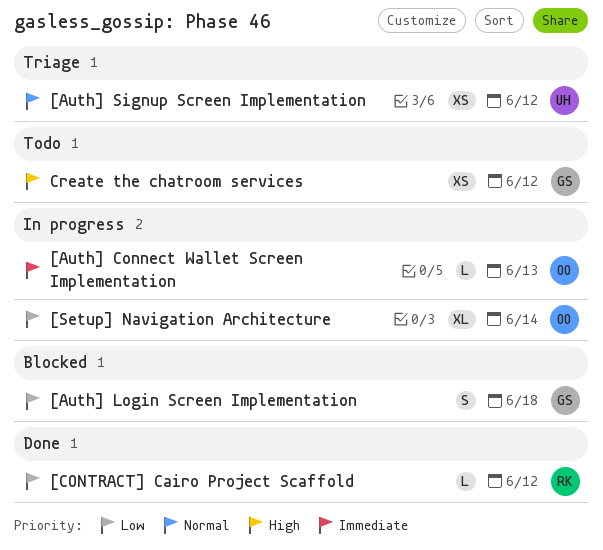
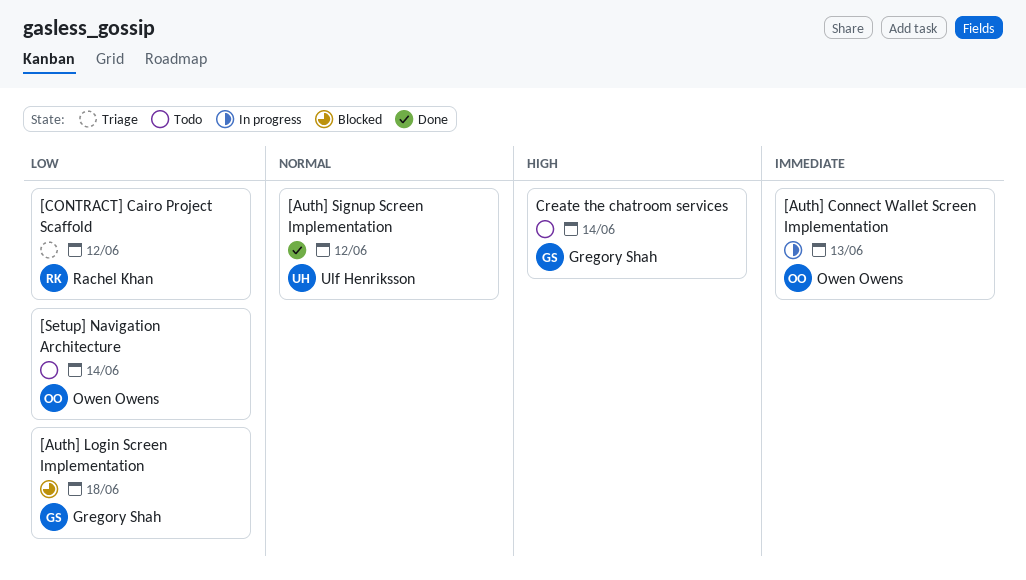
[Auth] Signup Screen Implementation, status: Triage -> Done
[CONTRACT] Cairo Project Scaffold, status: Done -> Triage
[Setup] Navigation Architecture, status: In progress -> Todo
Create the chatroom services, due: Jun 12 -> Jun 14

